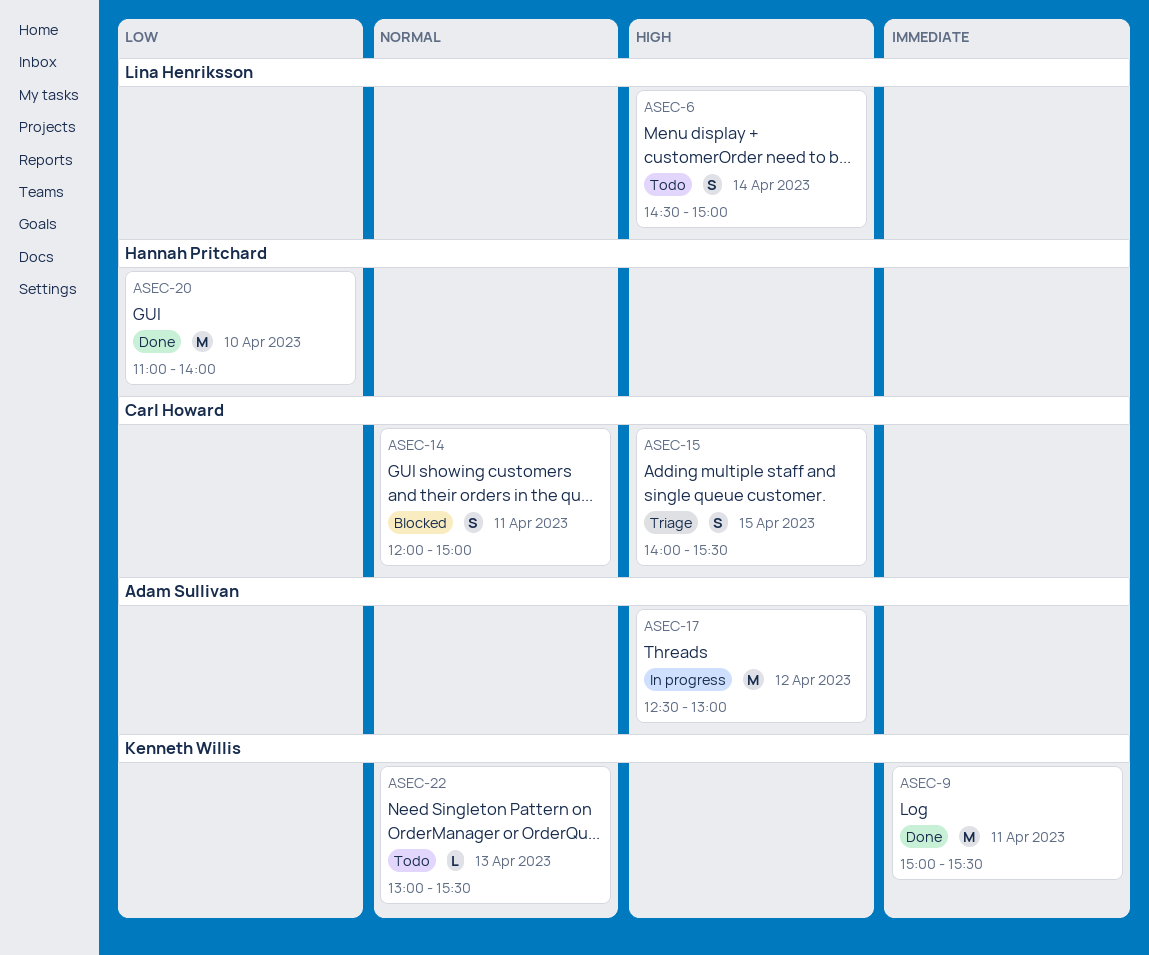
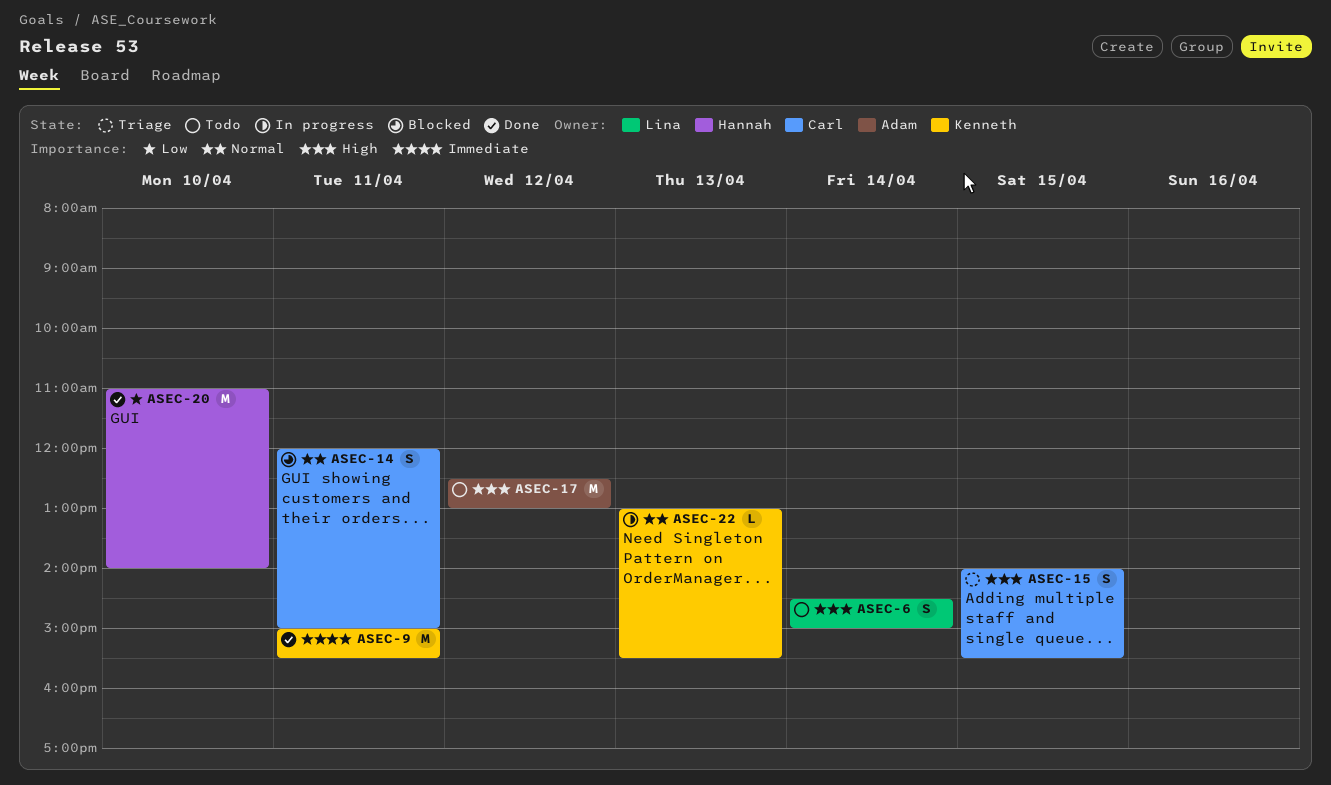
ASEC-17, status: In progress -> Todo
ASEC-22, status: Todo -> In progress

